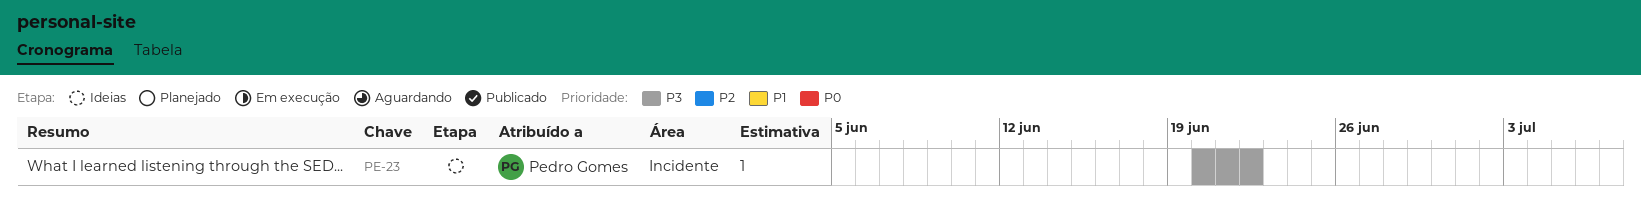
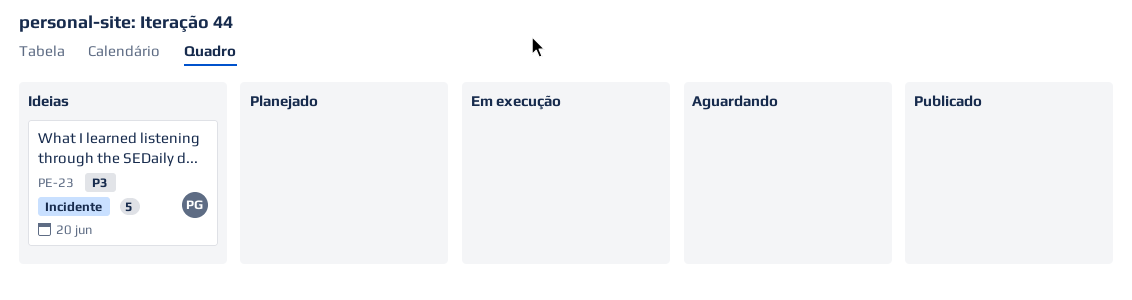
PE-23, estimate: 1 -> 5
PE-23, due: Jun 22 -> Jun 20

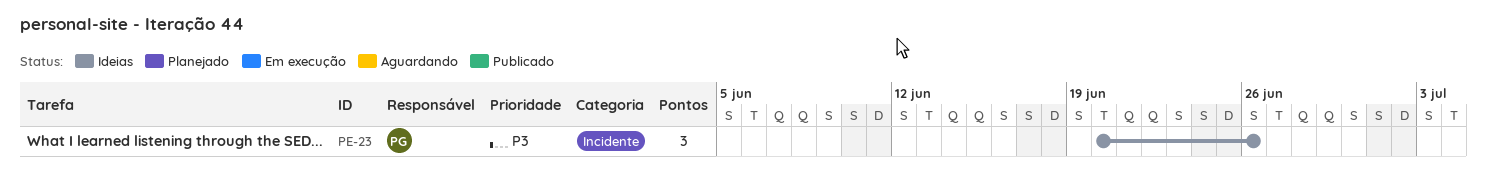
PE-23, estimate: 5 -> 3
PE-23, due: Jun 20 -> Jun 26

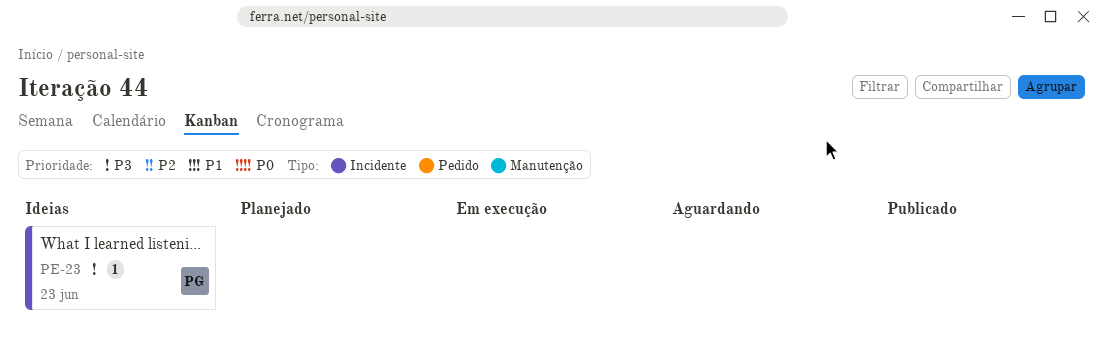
PE-23, estimate: 3 -> 1
PE-23, due: Jun 26 -> Jun 23

